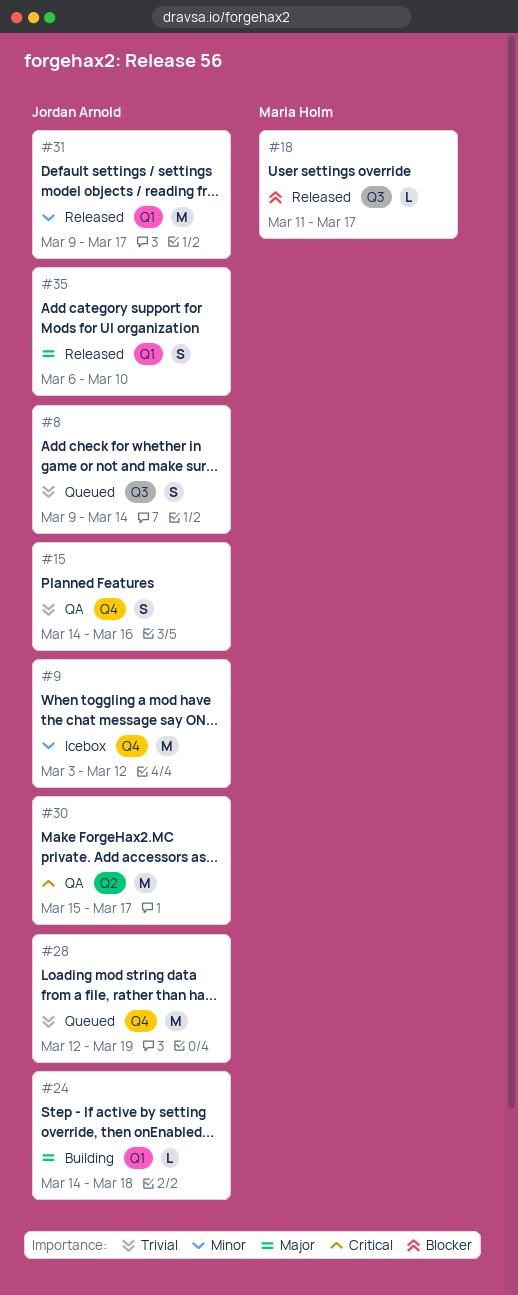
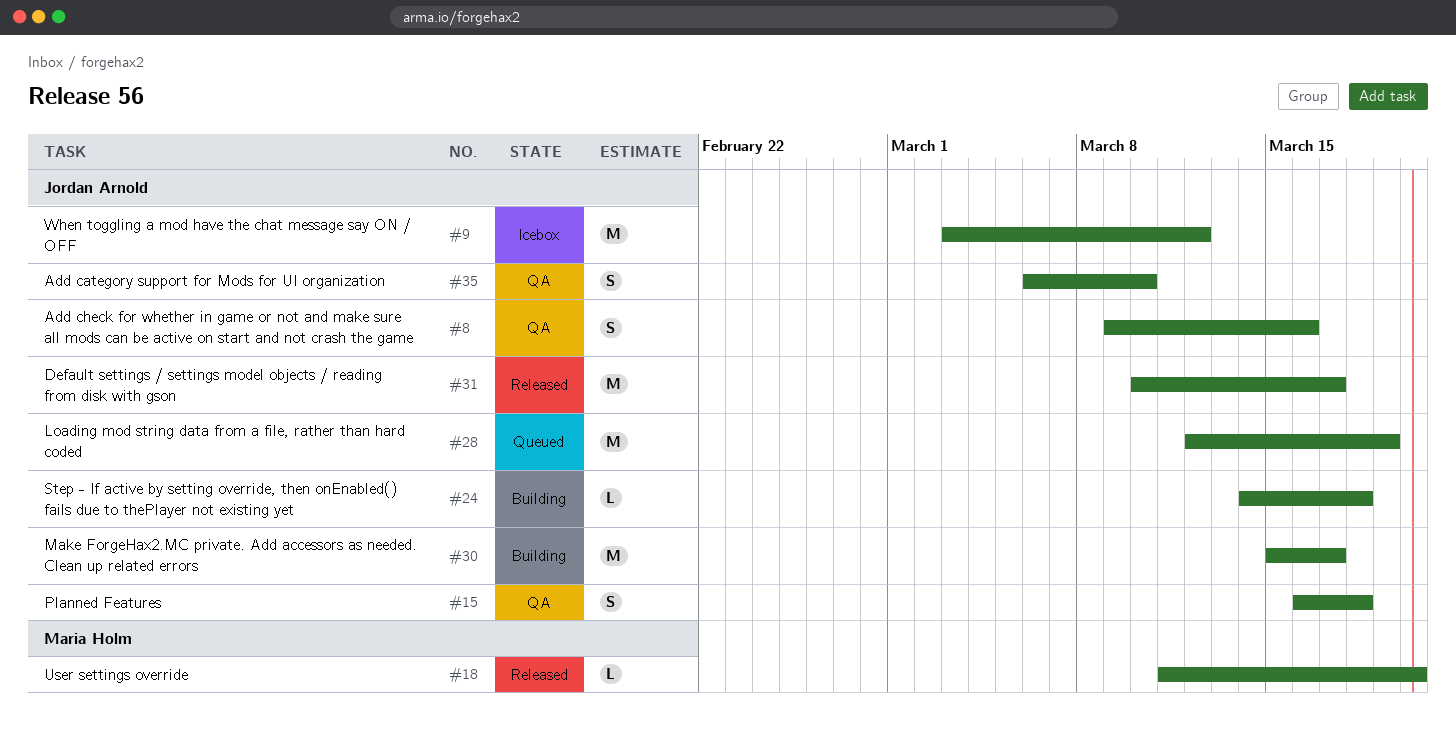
#8, status: Queued -> QA
#8, due: Mar 14 -> Mar 16
#15, start: Mar 14 -> Mar 16
#15, due: Mar 16 -> Mar 18
#18, due: Mar 17 -> Mar 20
#30, status: QA -> Building
#31, start: Mar 9 -> Mar 10
#35, status: Released -> QA

